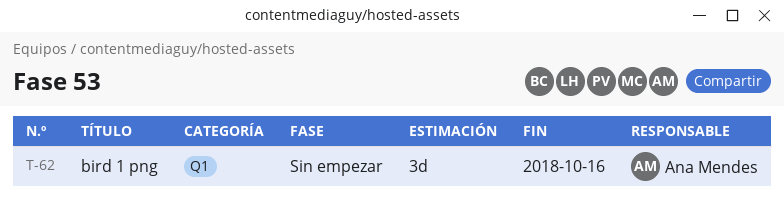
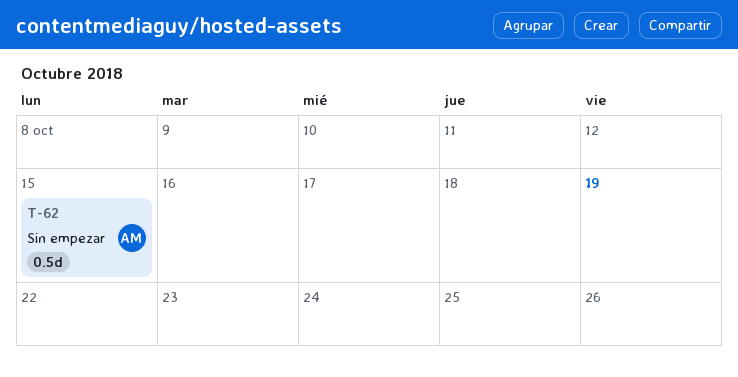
T-62, estimate: 3d -> 0.5d
T-62, due: Oct 16 -> Oct 15

